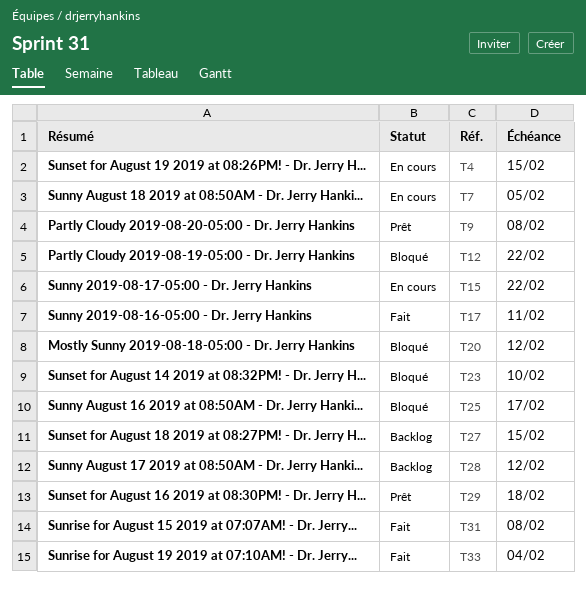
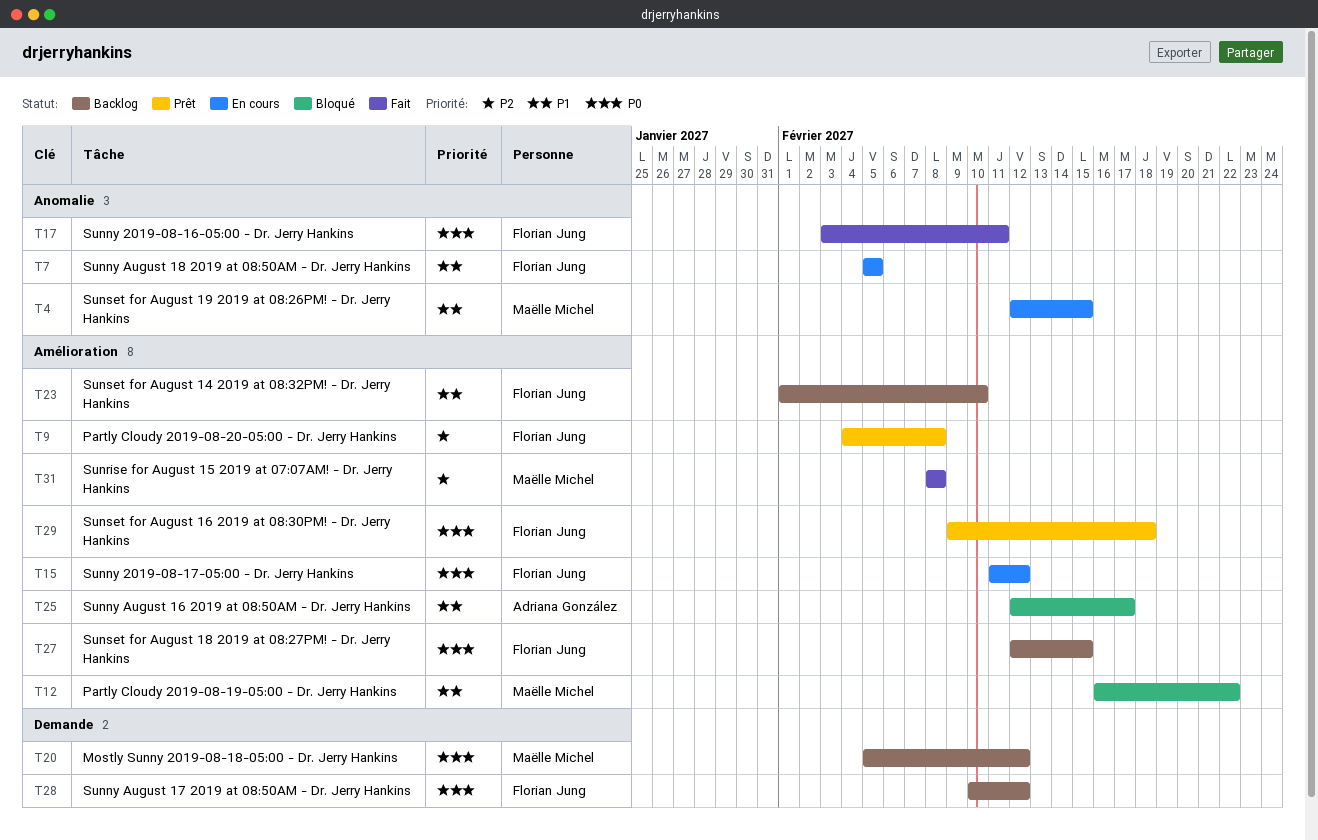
T15, due: Feb 22 -> Feb 12
T20, status: Bloqué -> Backlog
T23, status: Bloqué -> Backlog
T33: present -> none

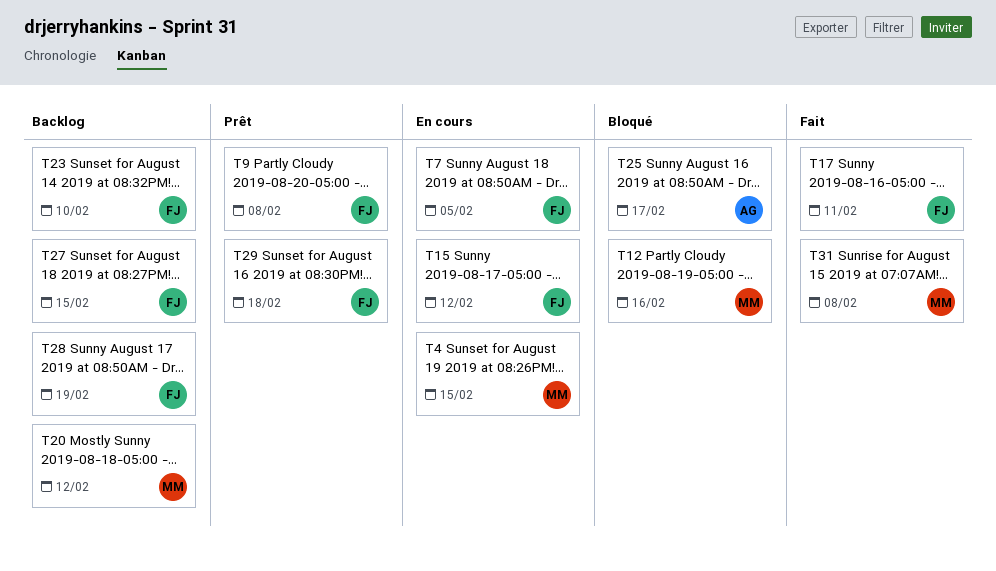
T12, due: Feb 22 -> Feb 16
T28, due: Feb 12 -> Feb 19

